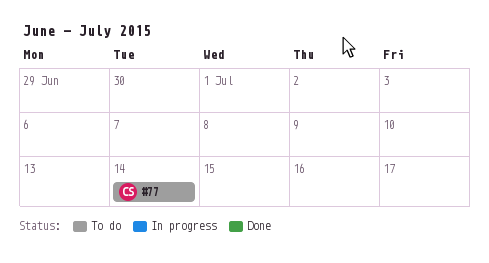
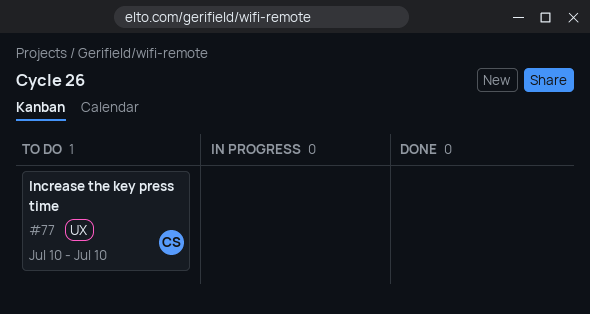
#77, start: Jul 14 -> Jul 10
#77, due: Jul 14 -> Jul 10

